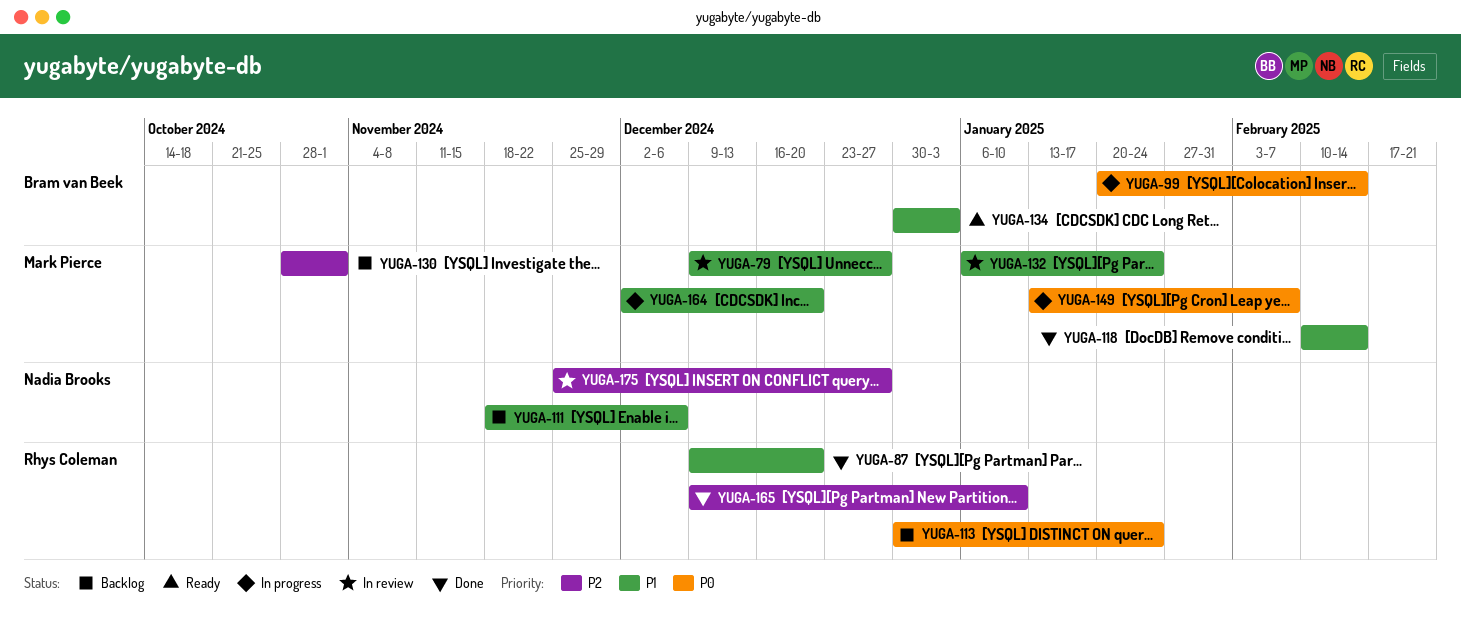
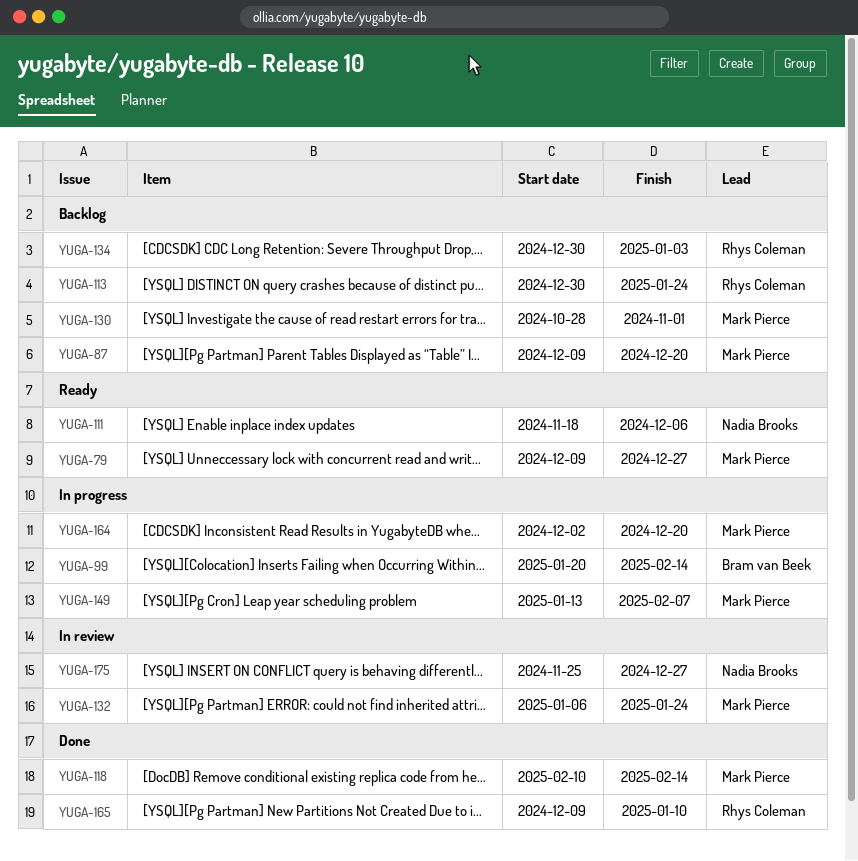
YUGA-79, status: In review -> Ready
YUGA-87, status: Done -> Backlog
YUGA-87, owner: Rhys Coleman -> Mark Pierce
YUGA-111, status: Backlog -> Ready
YUGA-134, status: Ready -> Backlog
YUGA-134, owner: Bram van Beek -> Rhys Coleman

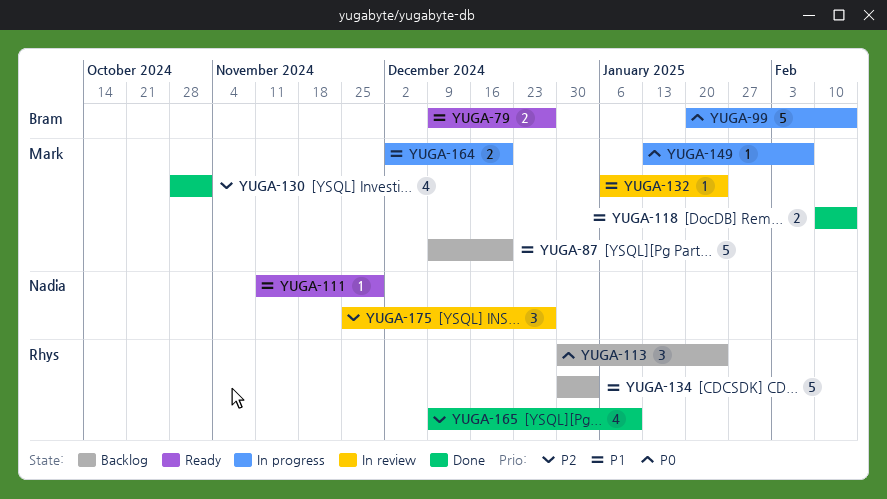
YUGA-79, owner: Mark Pierce -> Bram van Beek
YUGA-111, start: Nov 18 -> Nov 11
YUGA-111, due: Dec 6 -> Nov 29
YUGA-130, status: Backlog -> Done

